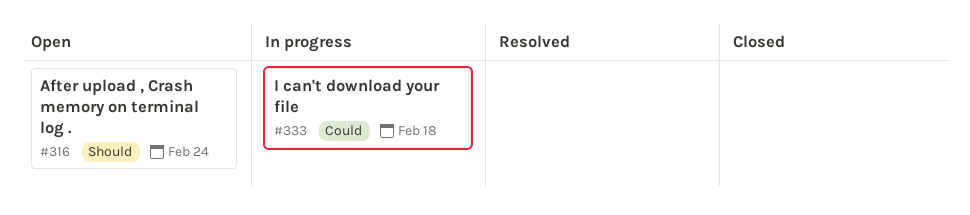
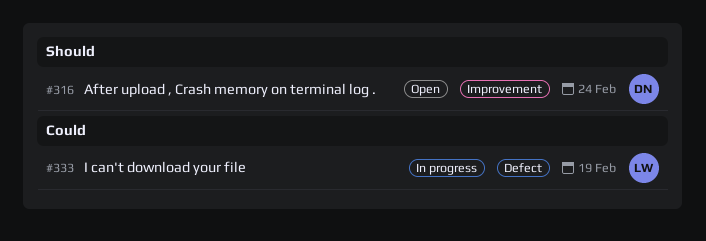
#333, due: Feb 18 -> Feb 19

